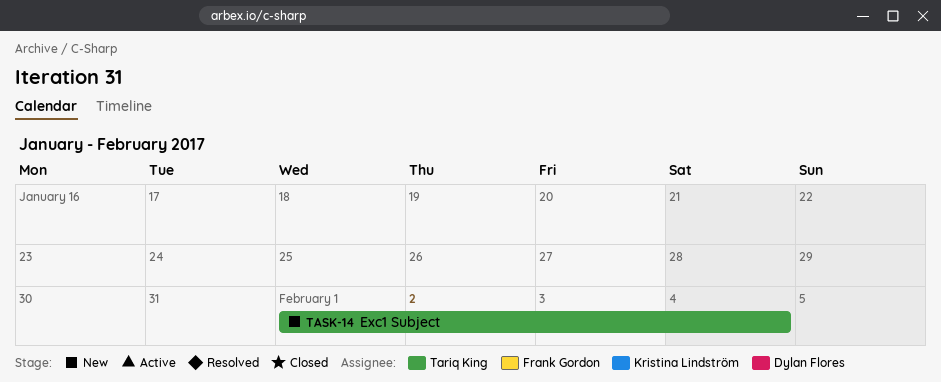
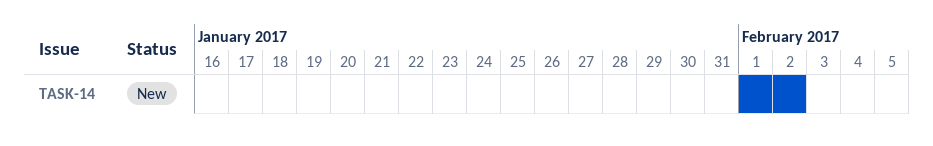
TASK-14, due: Feb 4 -> Feb 2

